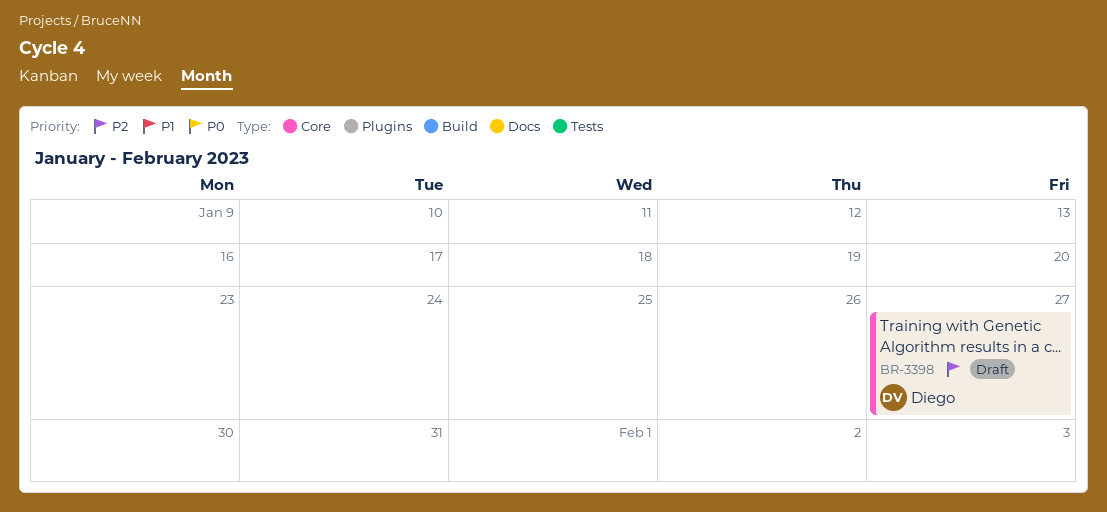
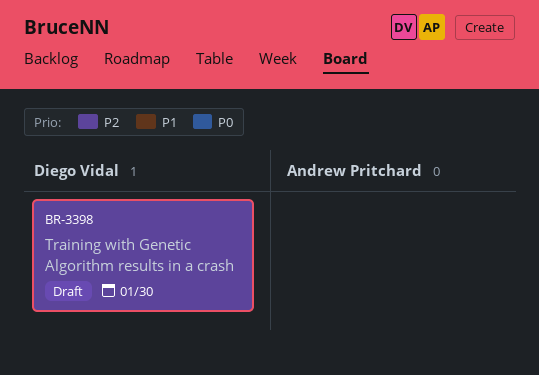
BR-3398, due: Jan 27 -> Jan 30

